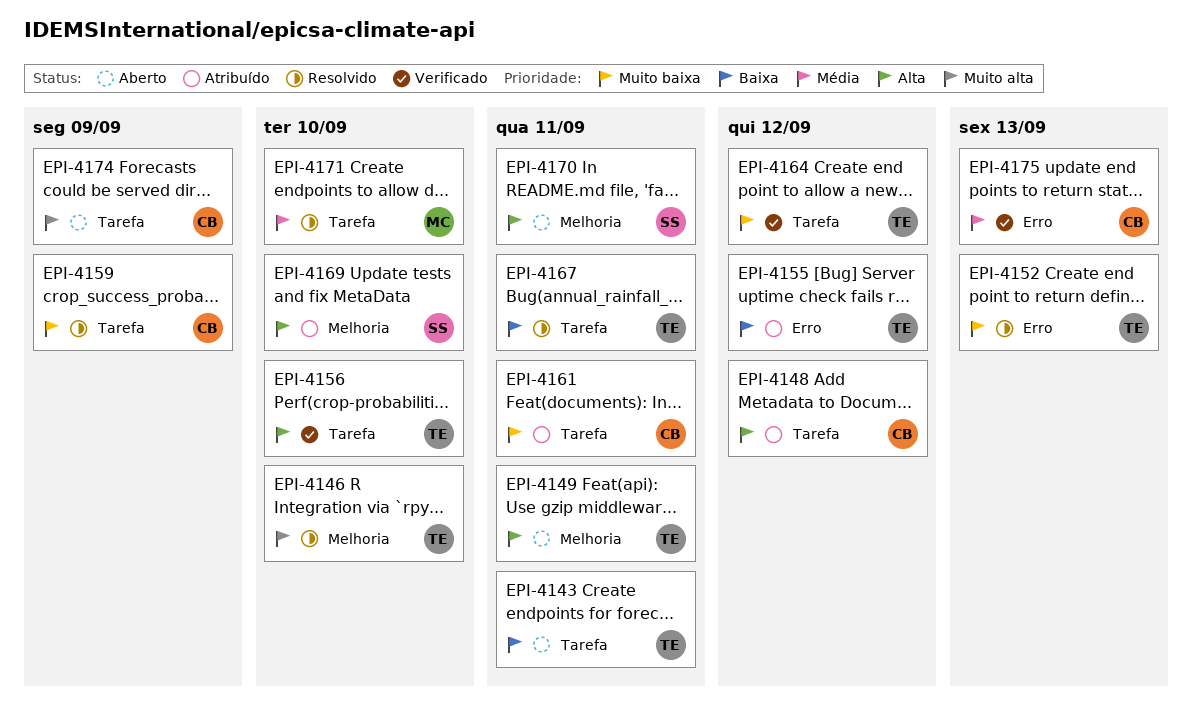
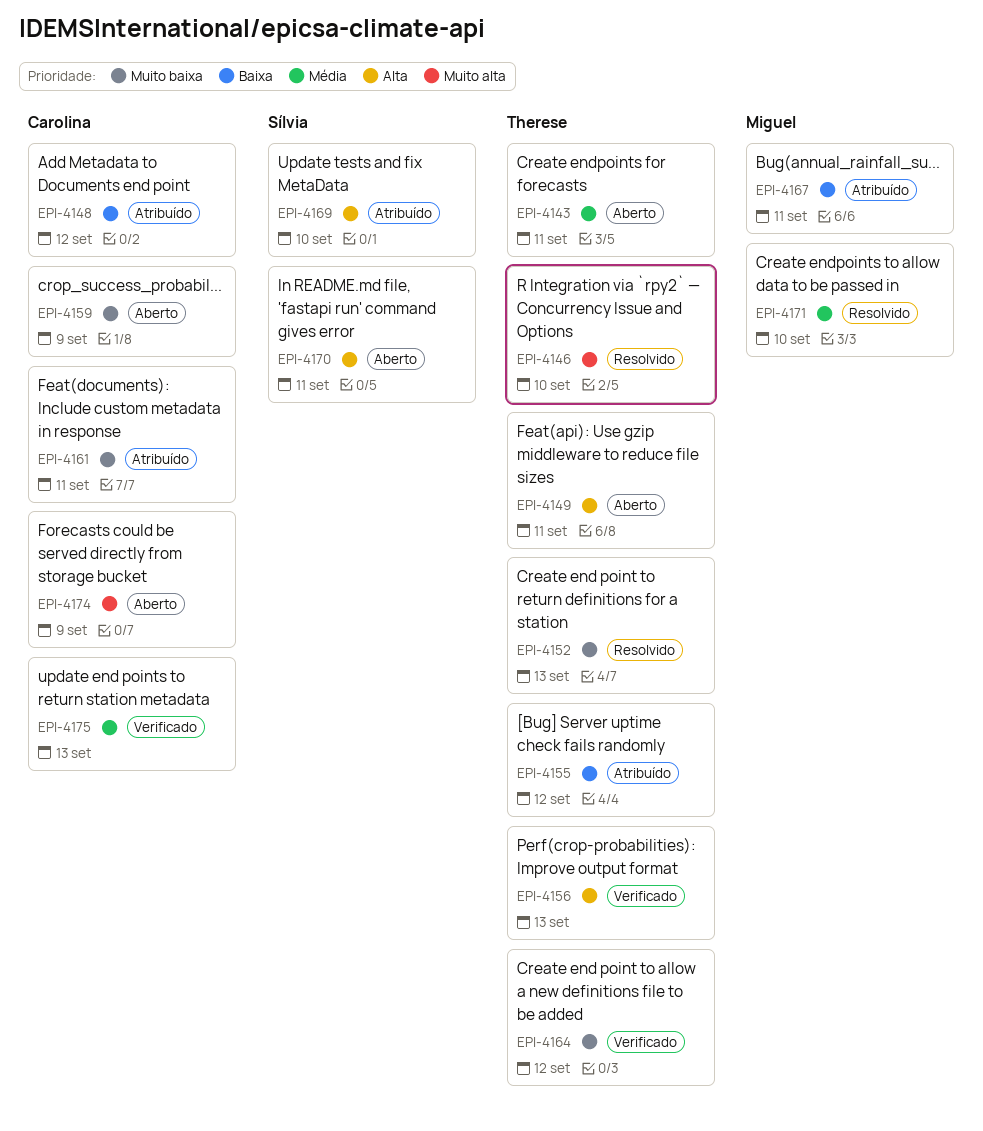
EPI-4143, priority: Baixa -> Média
EPI-4148, priority: Alta -> Baixa
EPI-4156, due: Sep 10 -> Sep 13
EPI-4159, status: Resolvido -> Aberto
EPI-4167, status: Resolvido -> Atribuído
EPI-4167, owner: Therese -> Miguel

